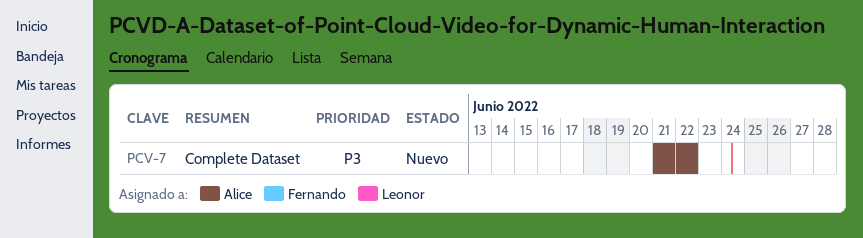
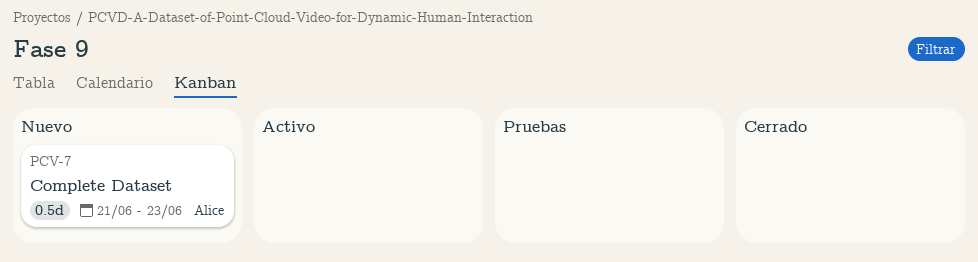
PCV-7, due: Jun 22 -> Jun 23

